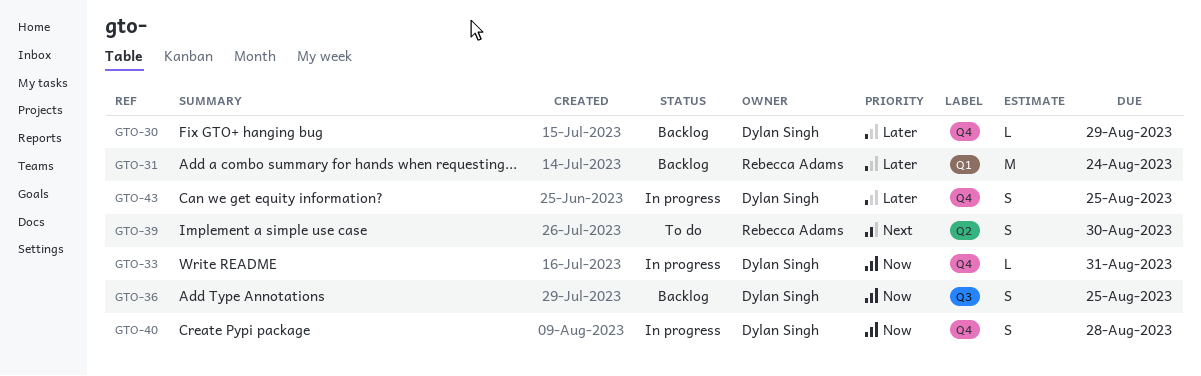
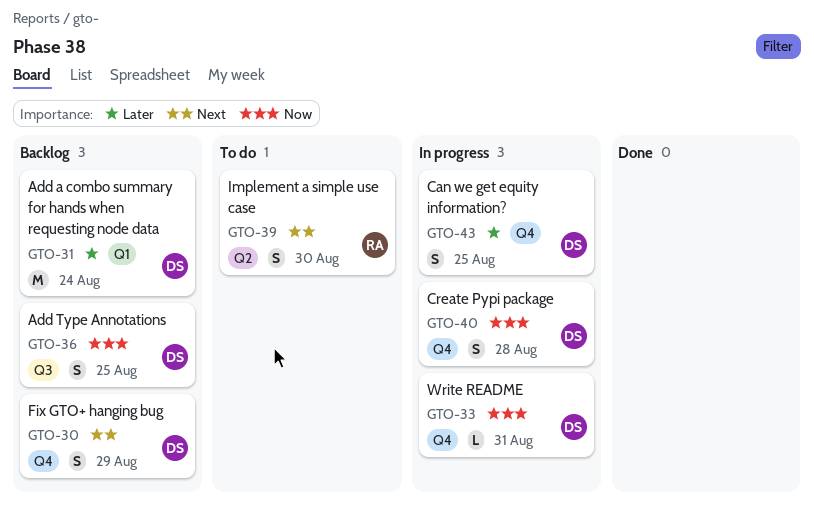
GTO-30, priority: Later -> Next
GTO-30, estimate: L -> S
GTO-31, owner: Rebecca Adams -> Dylan Singh

